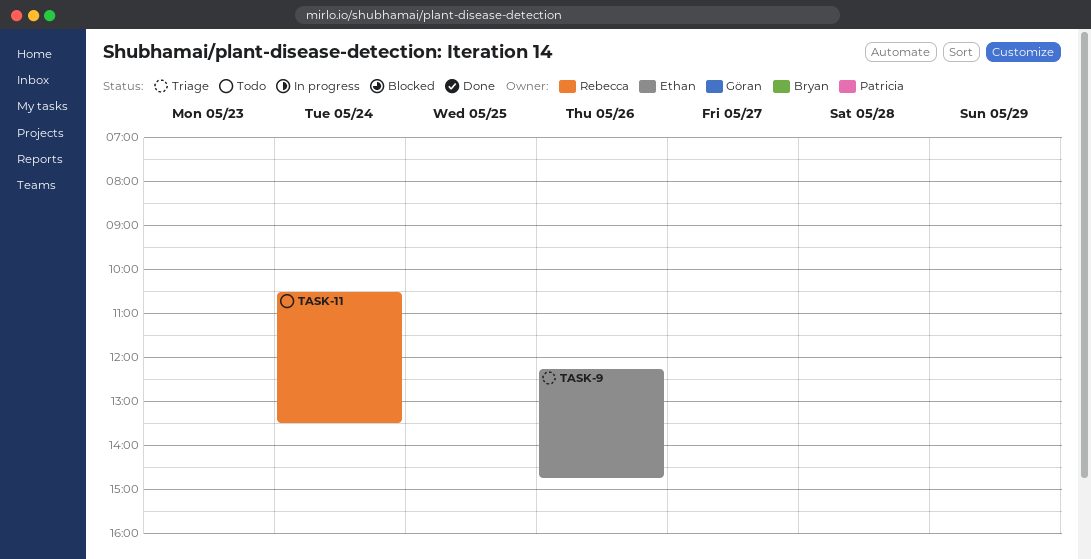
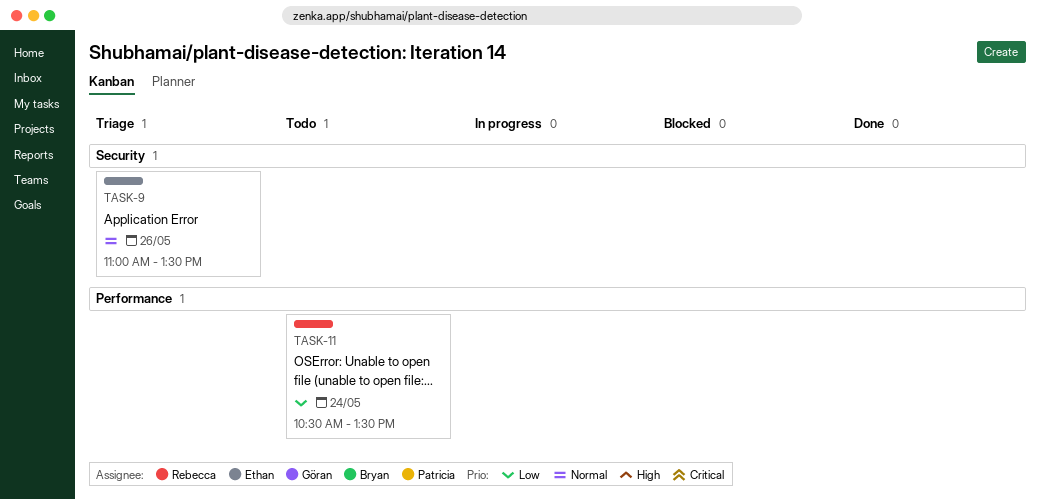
TASK-9, begins: 12:15 -> 11:00
TASK-9, ends: 14:45 -> 13:30

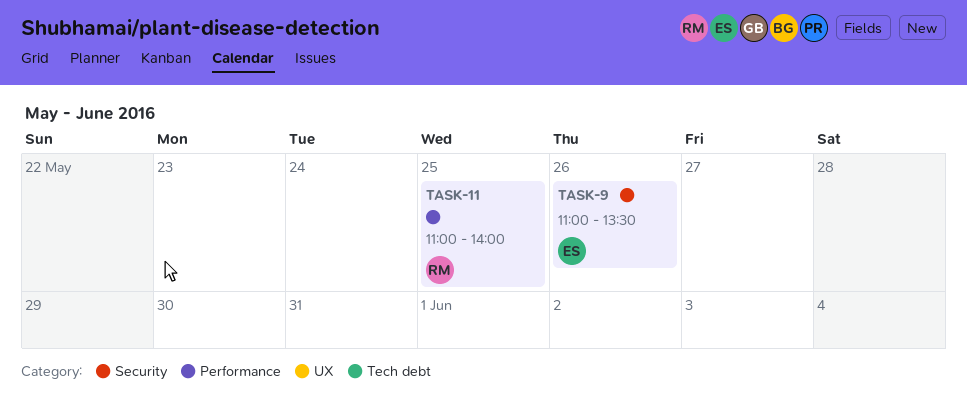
TASK-11, day: May 24 -> May 25
TASK-11, begins: 10:30 -> 11:00
TASK-11, ends: 13:30 -> 14:00

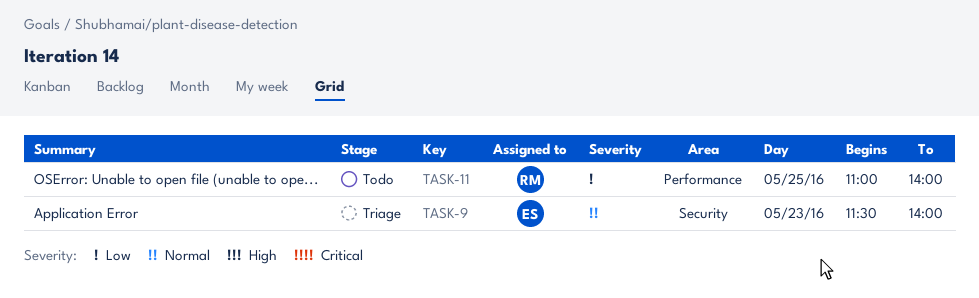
TASK-9, day: May 26 -> May 23
TASK-9, begins: 11:00 -> 11:30
TASK-9, ends: 13:30 -> 14:00

